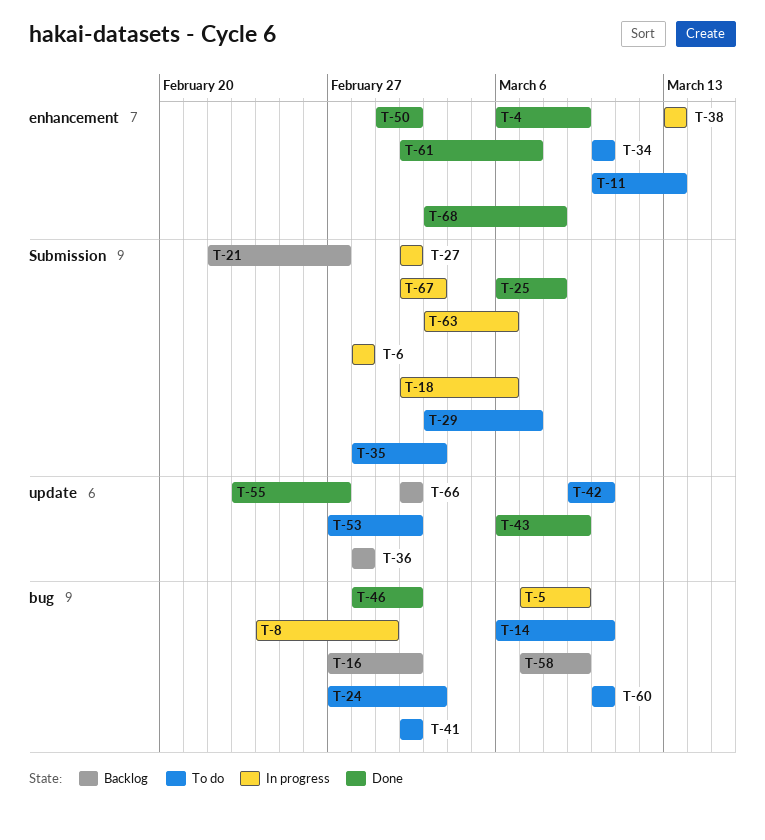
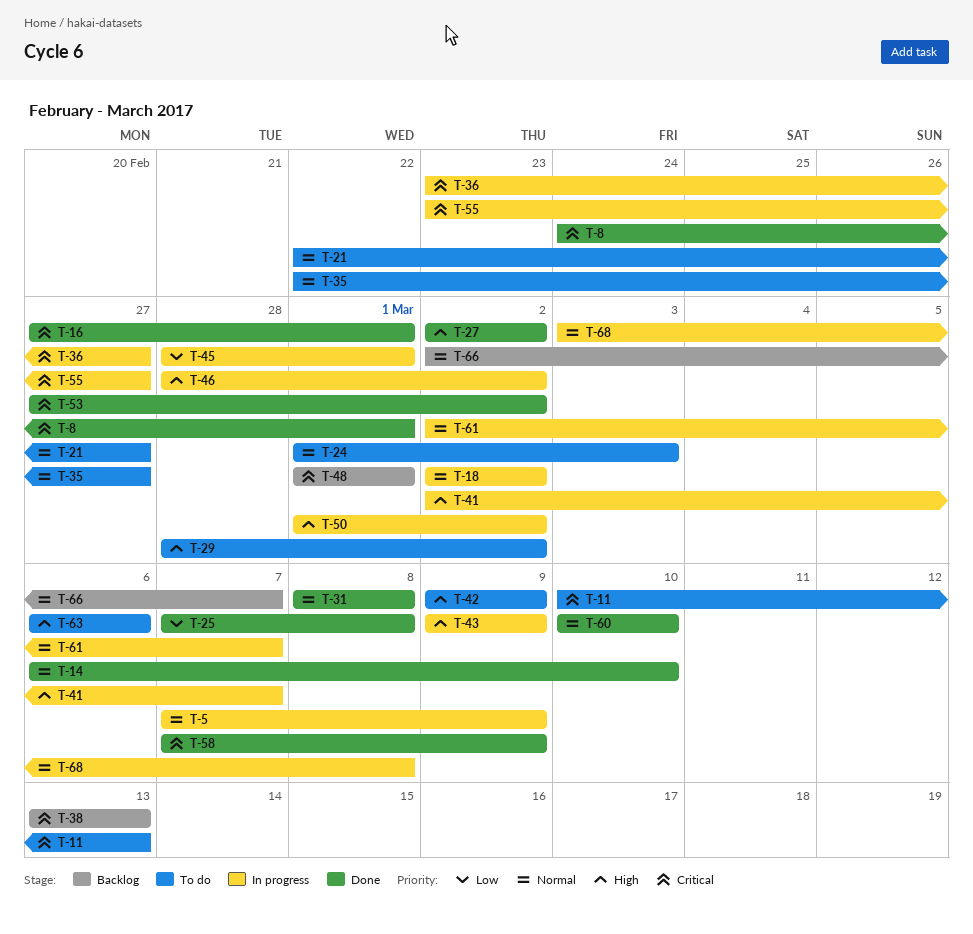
T-4: present -> none
T-6: present -> none
T-8, status: In progress -> Done
T-14, status: To do -> Done
T-16, status: Backlog -> Done
T-16, due: Mar 2 -> Mar 1
T-18, due: Mar 6 -> Mar 2
T-21, status: Backlog -> To do
T-24, start: Feb 27 -> Mar 1
T-25, start: Mar 6 -> Mar 7
T-27, status: In progress -> Done
T-29, start: Mar 3 -> Feb 28
T-29, due: Mar 7 -> Mar 2
T-31: none -> present
T-34: present -> none
T-35, start: Feb 28 -> Feb 22
T-35, due: Mar 3 -> Feb 27
T-36, status: Backlog -> In progress
T-36, start: Feb 28 -> Feb 23
T-36, due: Feb 28 -> Feb 27
T-38, status: In progress -> Backlog
T-41, status: To do -> In progress
T-41, due: Mar 2 -> Mar 7
T-42, due: Mar 10 -> Mar 9
T-43, status: Done -> In progress
T-43, start: Mar 6 -> Mar 9
T-45: none -> present
T-46, status: Done -> In progress
T-48: none -> present
T-50, status: Done -> In progress
T-53, status: To do -> Done
T-55, status: Done -> In progress
T-58, status: Backlog -> Done
T-60, status: To do -> Done
T-61, status: Done -> In progress
T-63, status: In progress -> To do
T-63, start: Mar 3 -> Mar 6
T-66, due: Mar 2 -> Mar 7
T-67: present -> none
T-68, status: Done -> In progress

